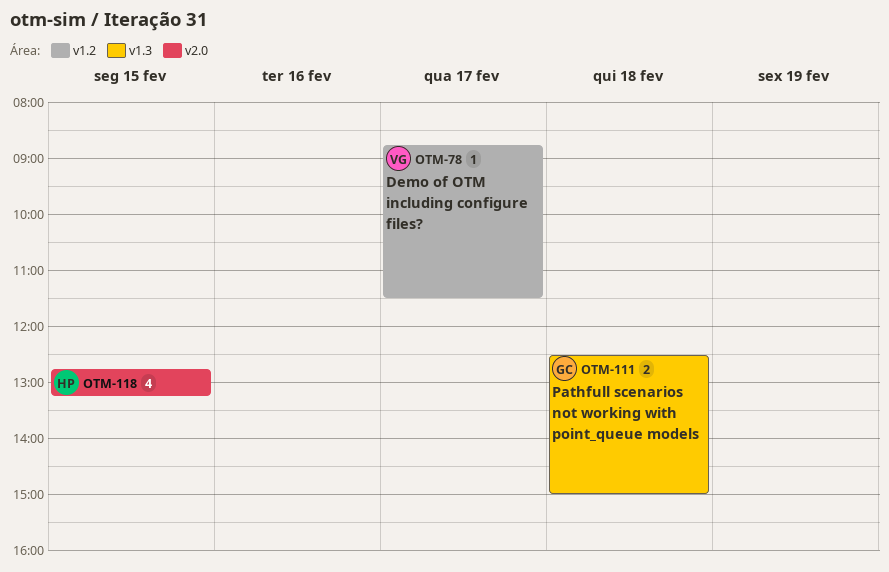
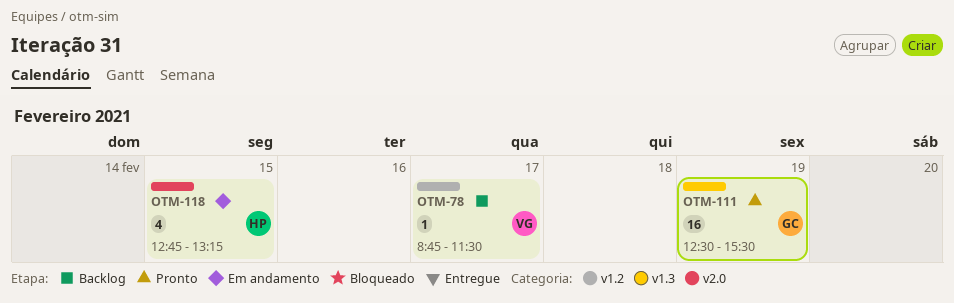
OTM-111, estimate: 2 -> 16
OTM-111, day: Feb 18 -> Feb 19
OTM-111, ends: 15:00 -> 15:30

